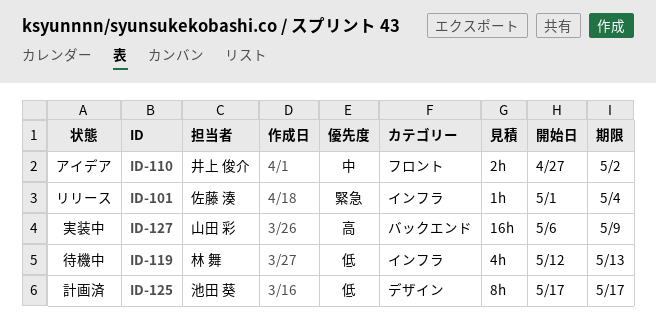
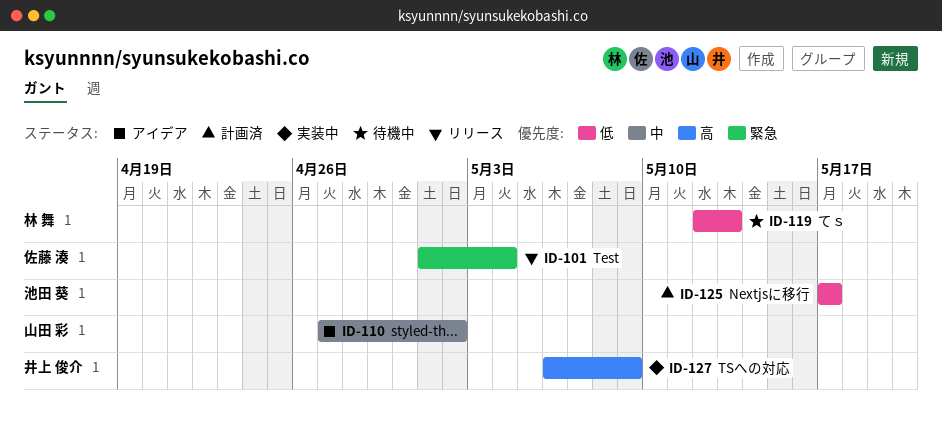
ID-110, owner: 井上 俊介 -> 山田 彩
ID-127, owner: 山田 彩 -> 井上 俊介

